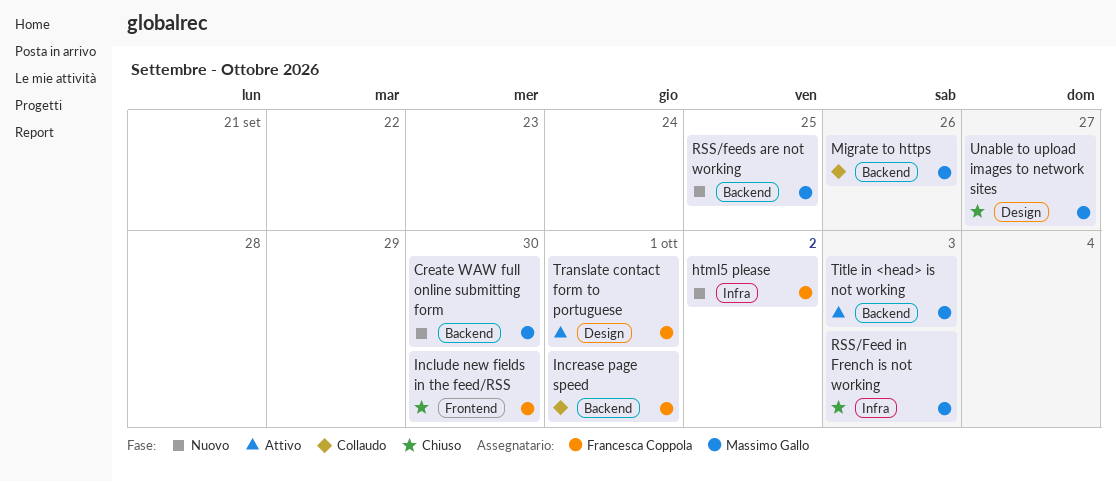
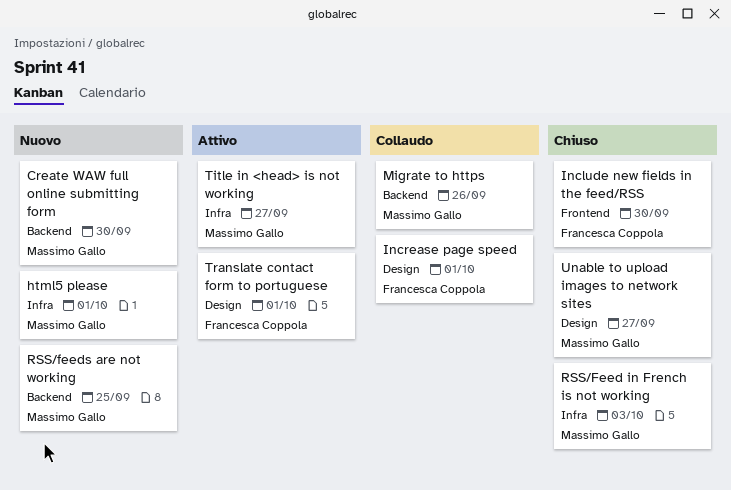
html5 please, owner: Francesca Coppola -> Massimo Gallo
html5 please, due: Oct 2 -> Oct 1
Increase page speed, label: Backend -> Design
Title in <head> is not working, label: Backend -> Infra
Title in <head> is not working, due: Oct 3 -> Sep 27

